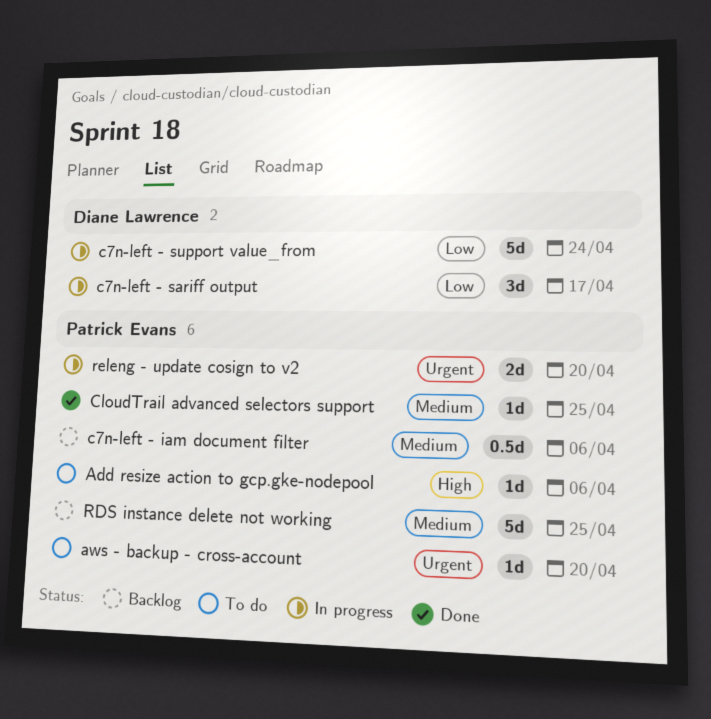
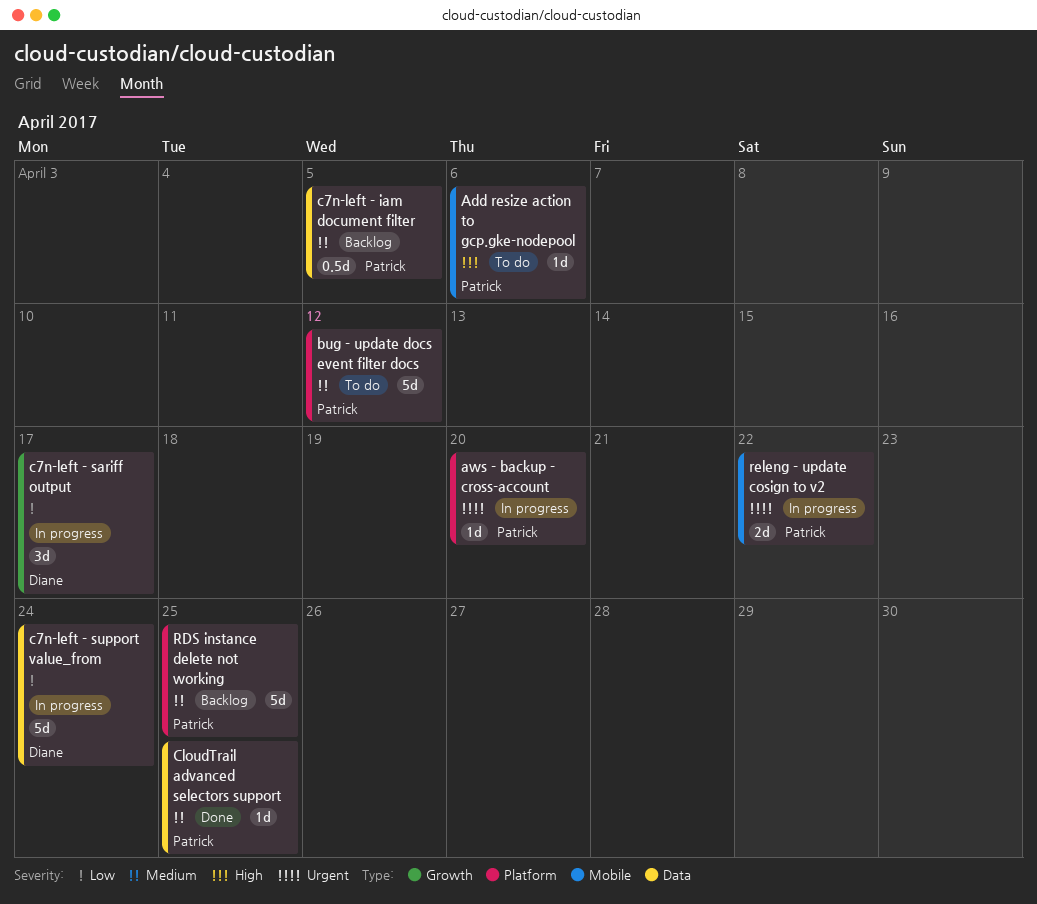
aws - backup - cross-account, status: To do -> In progress
bug - update docs event filter docs: none -> present
c7n-left - iam document filter, due: Apr 6 -> Apr 5
releng - update cosign to v2, due: Apr 20 -> Apr 22

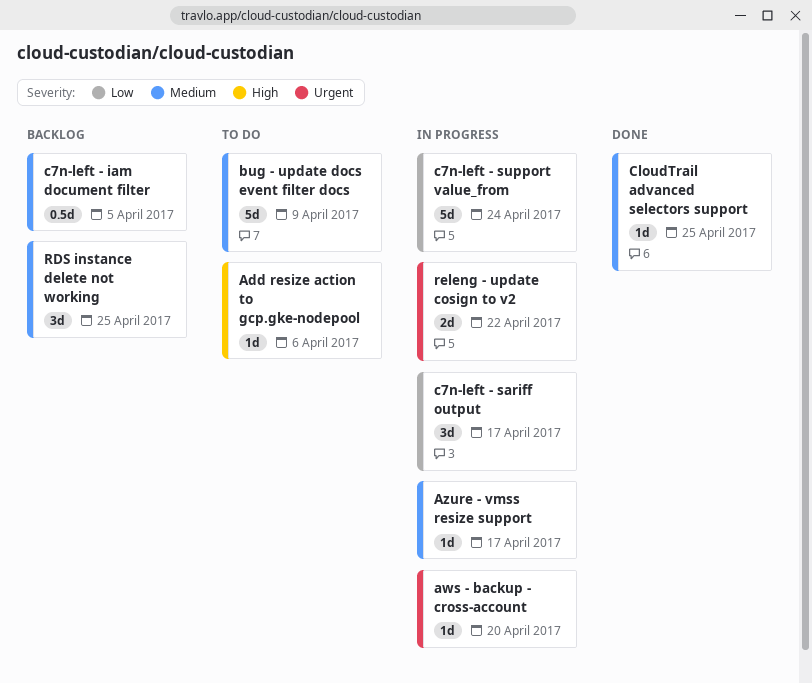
Azure - vmss resize support: none -> present
bug - update docs event filter docs, due: Apr 12 -> Apr 9
RDS instance delete not working, estimate: 5d -> 3d

